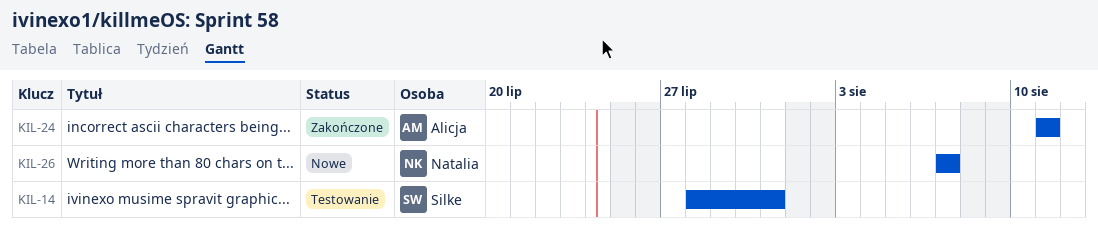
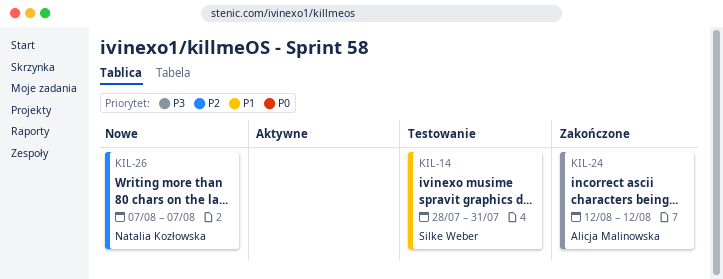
KIL-24, start: Aug 11 -> Aug 12
KIL-24, due: Aug 11 -> Aug 12

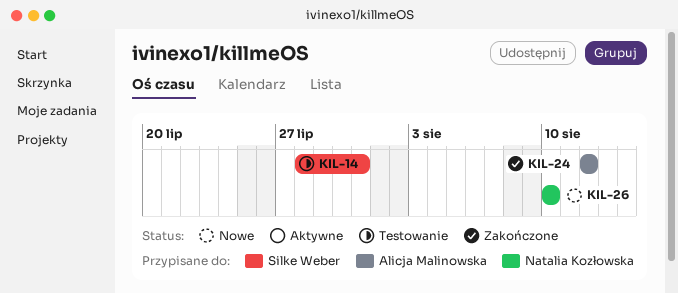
KIL-26, start: Aug 7 -> Aug 10
KIL-26, due: Aug 7 -> Aug 10

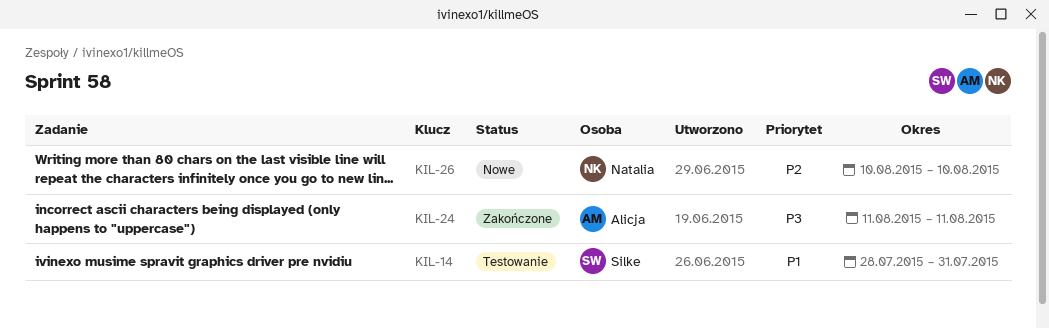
KIL-24, start: Aug 12 -> Aug 11
KIL-24, due: Aug 12 -> Aug 11

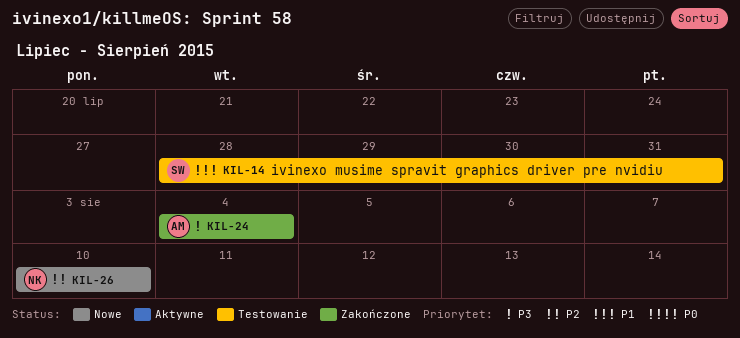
KIL-24, start: Aug 11 -> Aug 4
KIL-24, due: Aug 11 -> Aug 4

